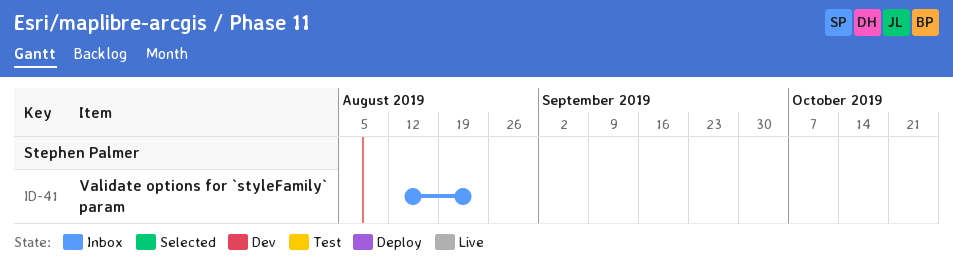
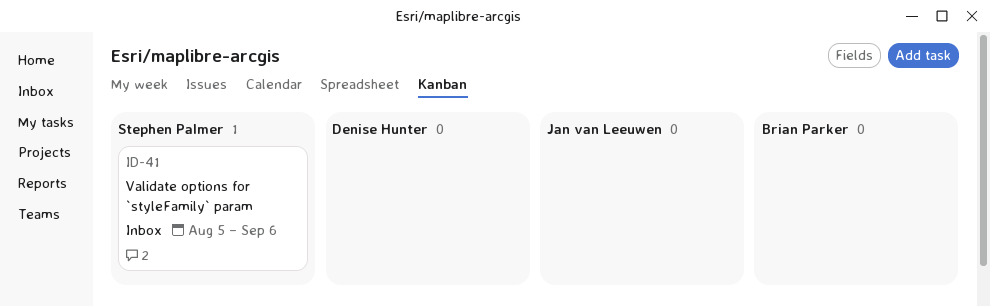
ID-41, start: Aug 12 -> Aug 5
ID-41, due: Aug 23 -> Sep 6

